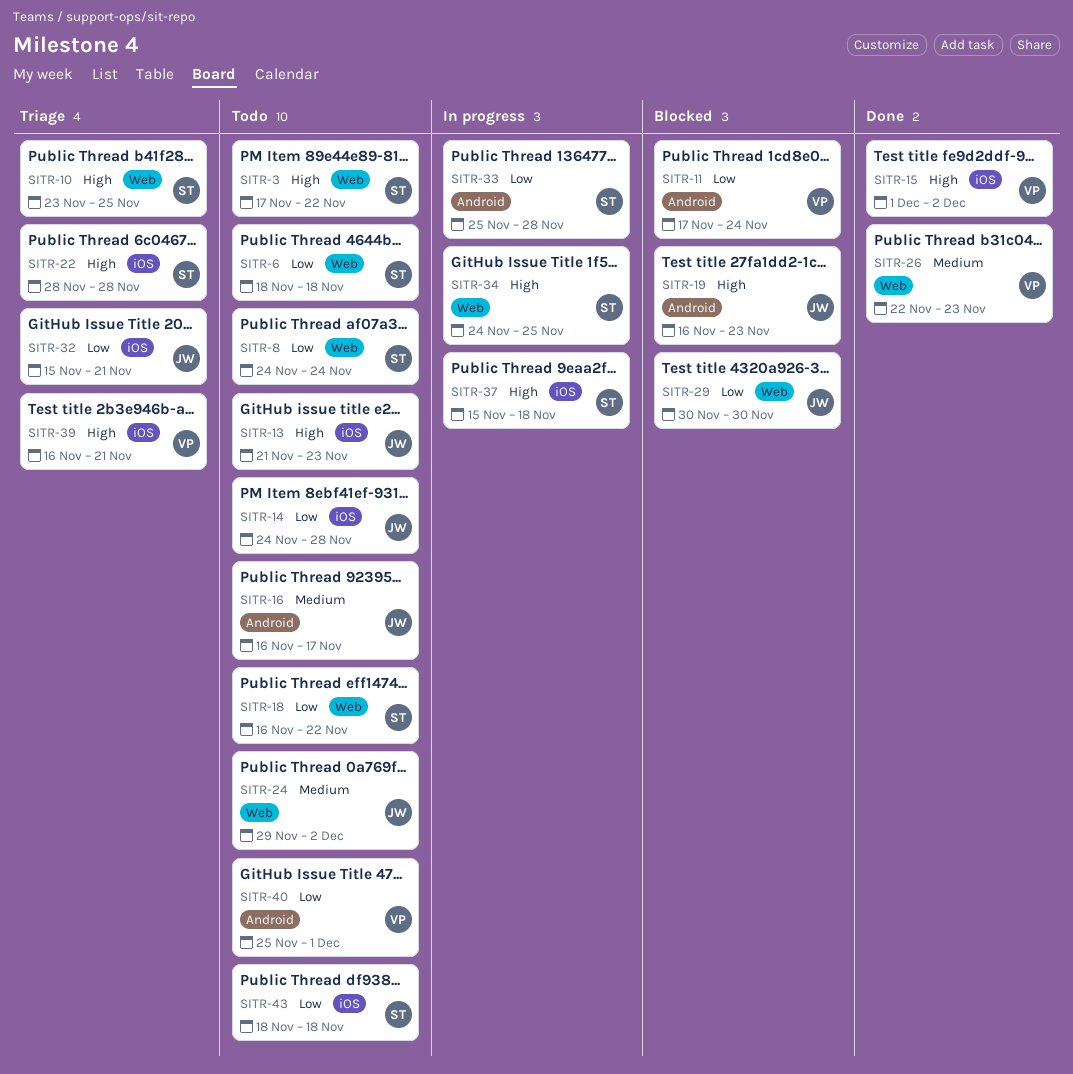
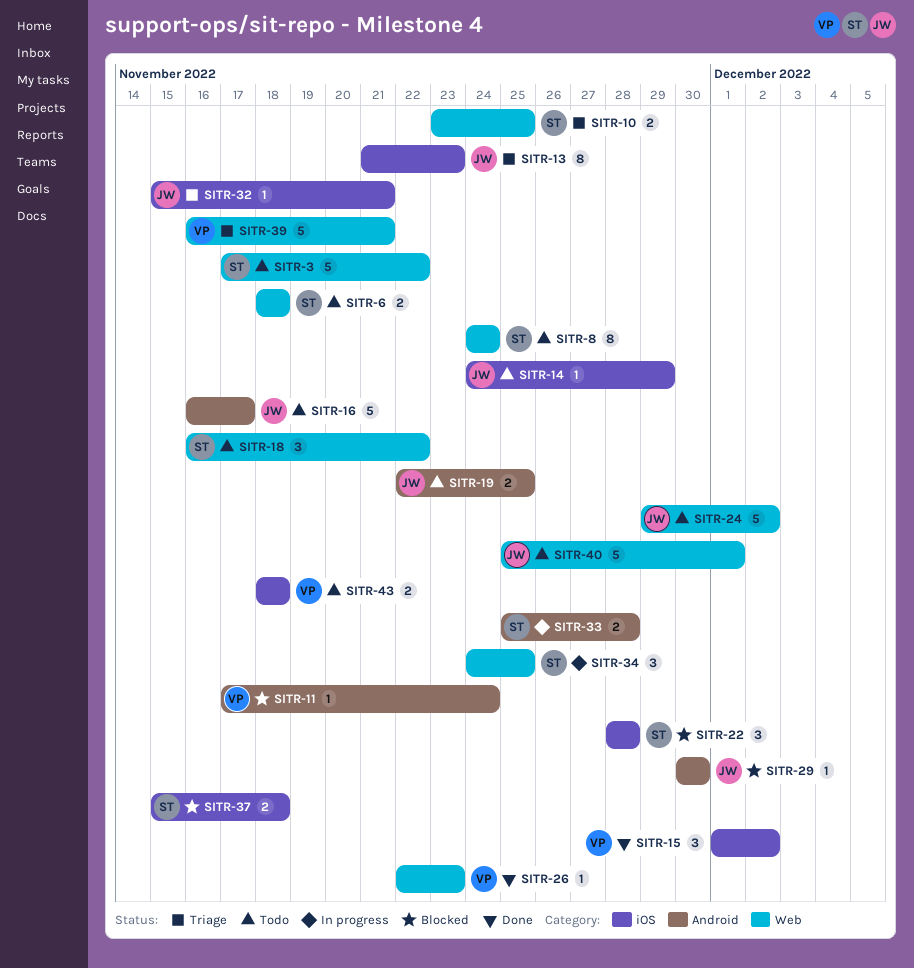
SITR-13, status: Todo -> Triage
SITR-14, due: Nov 28 -> Nov 29
SITR-19, status: Blocked -> Todo
SITR-19, start: Nov 16 -> Nov 22
SITR-19, due: Nov 23 -> Nov 25
SITR-22, status: Triage -> Blocked
SITR-29, label: Web -> Android
SITR-37, status: In progress -> Blocked
SITR-39, label: iOS -> Web
SITR-40, owner: VP -> JW
SITR-40, label: Android -> Web
SITR-43, owner: ST -> VP

